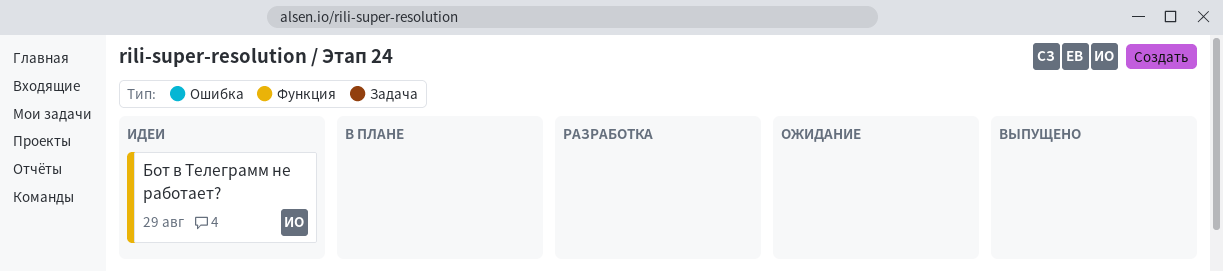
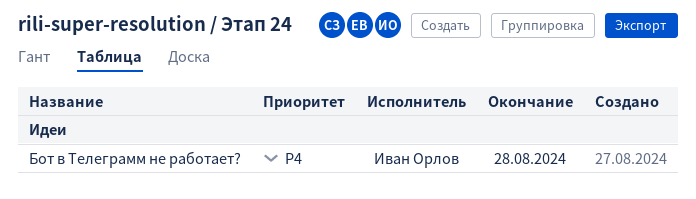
Бот в Телеграмм не работает?, due: Aug 29 -> Aug 28

